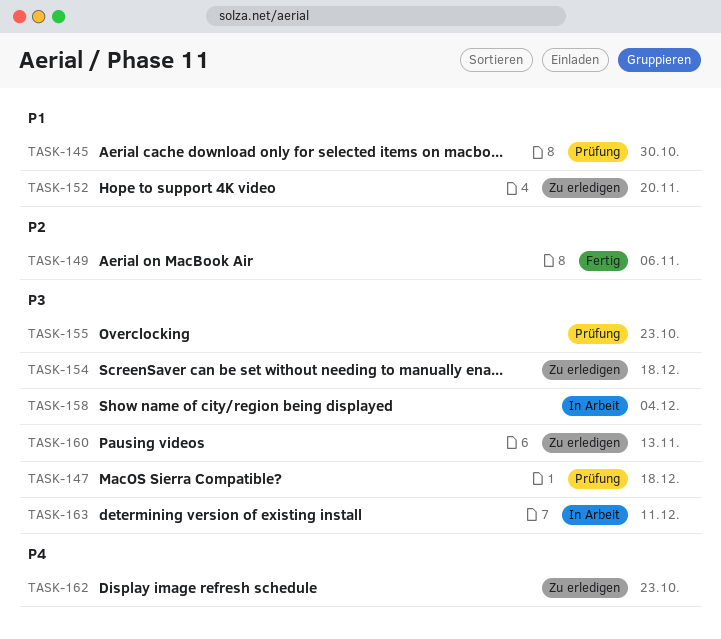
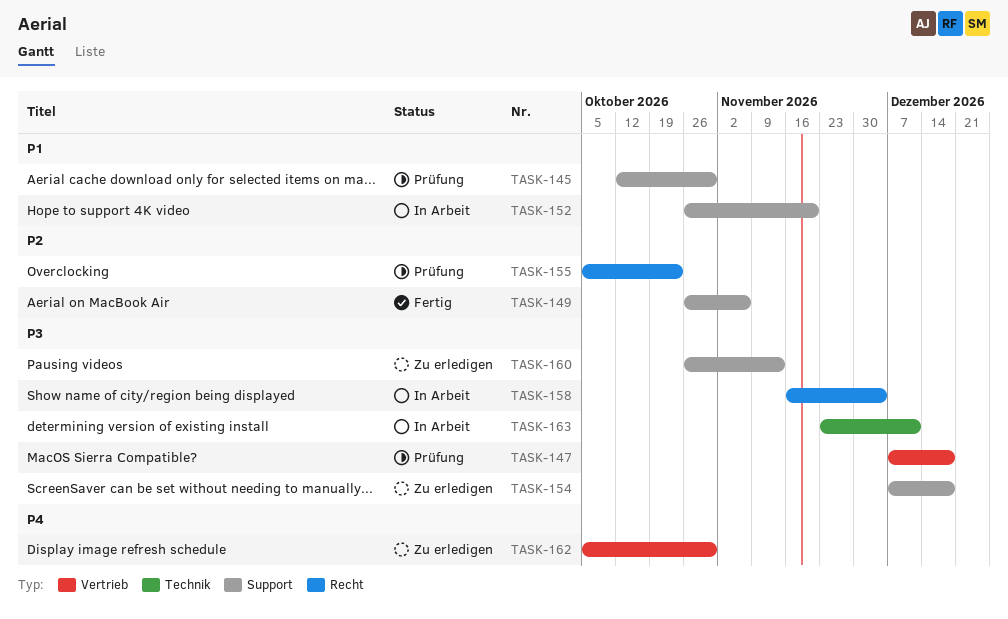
TASK-152, status: Zu erledigen -> In Arbeit
TASK-155, priority: P3 -> P2
TASK-162, due: Oct 23 -> Oct 30

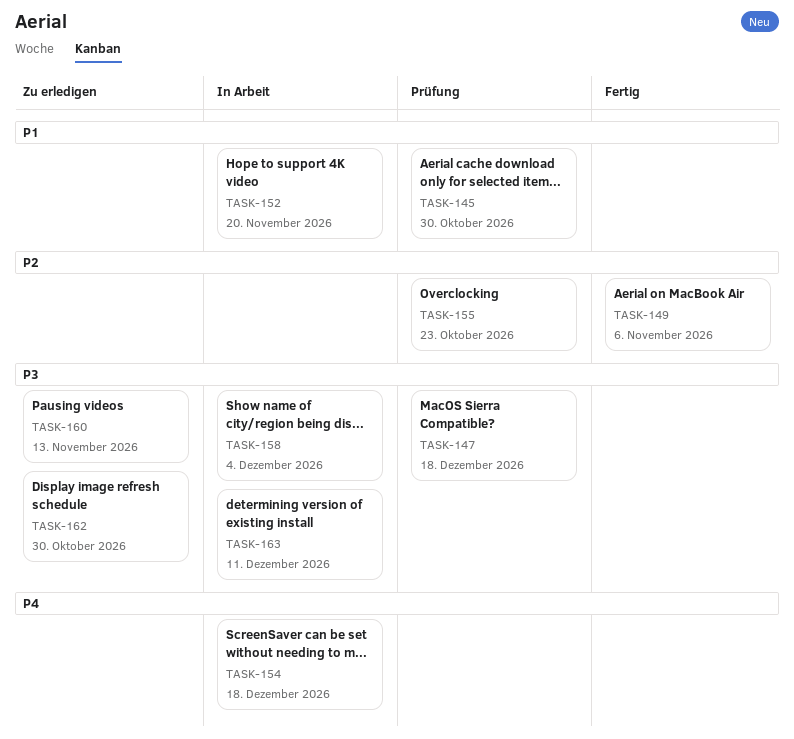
TASK-154, status: Zu erledigen -> In Arbeit
TASK-154, priority: P3 -> P4
TASK-162, priority: P4 -> P3

